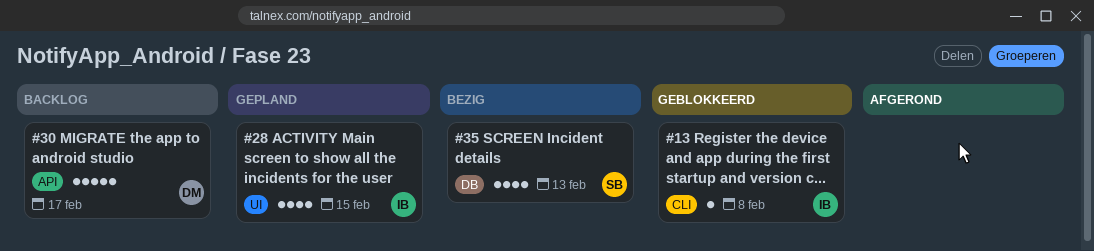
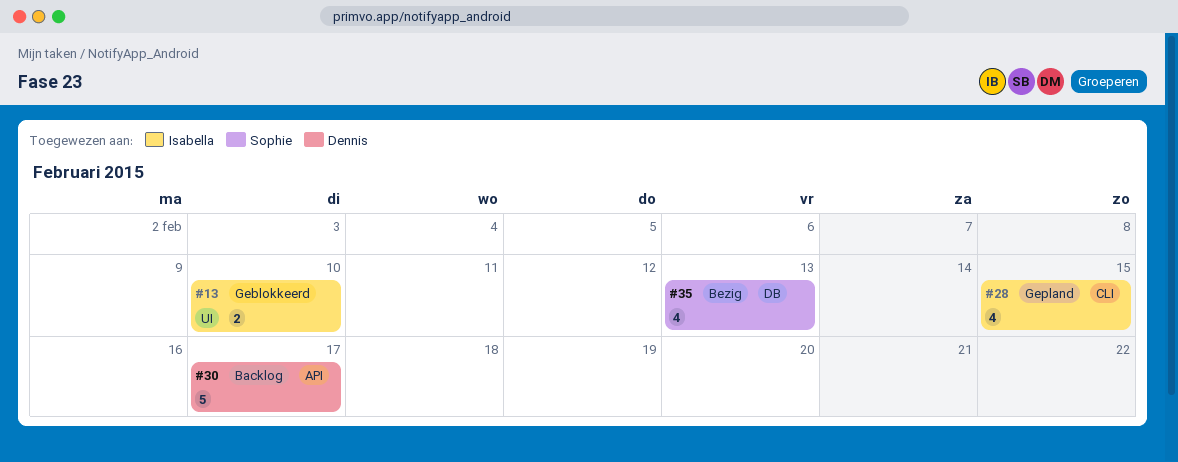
#13, label: CLI -> UI
#13, estimate: 1 -> 2
#13, due: Feb 8 -> Feb 10
#28, label: UI -> CLI

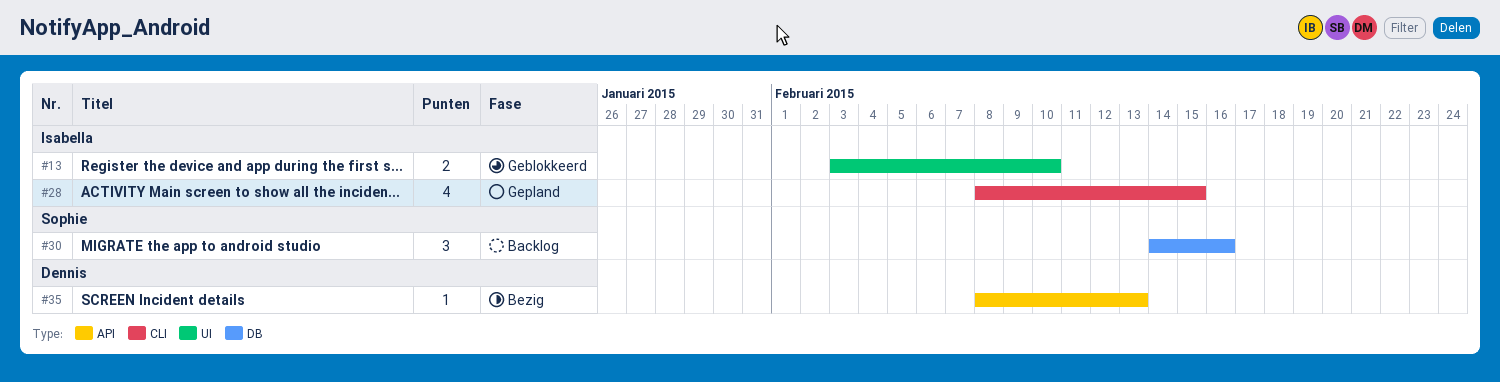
#30, owner: Dennis -> Sophie
#30, label: API -> DB
#30, estimate: 5 -> 3
#30, due: Feb 17 -> Feb 16
#35, owner: Sophie -> Dennis
#35, label: DB -> API
#35, estimate: 4 -> 1

